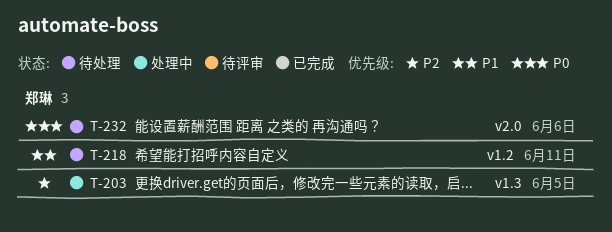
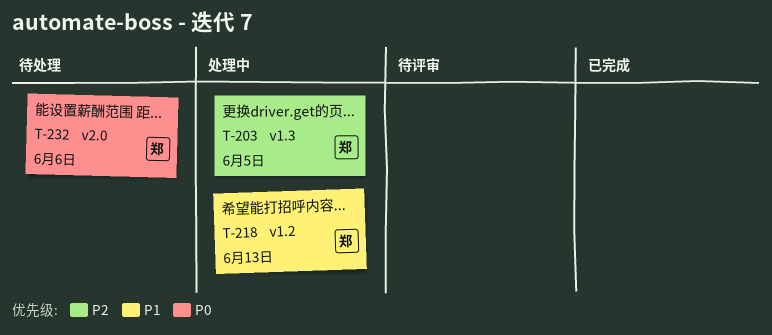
T-218, status: 待处理 -> 处理中
T-218, due: Jun 11 -> Jun 13

